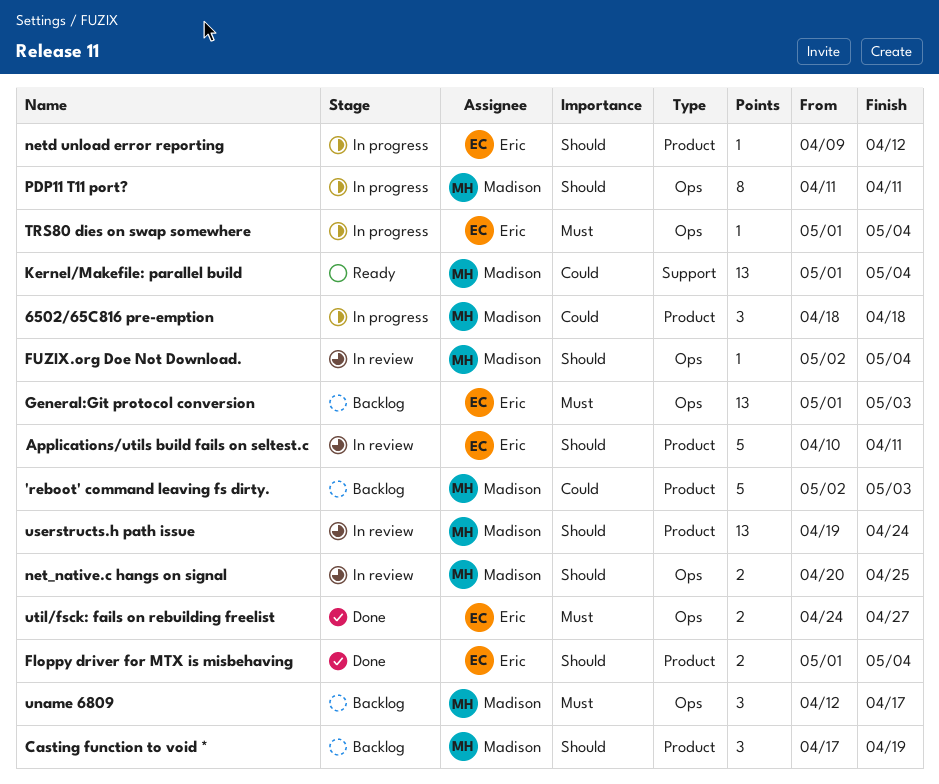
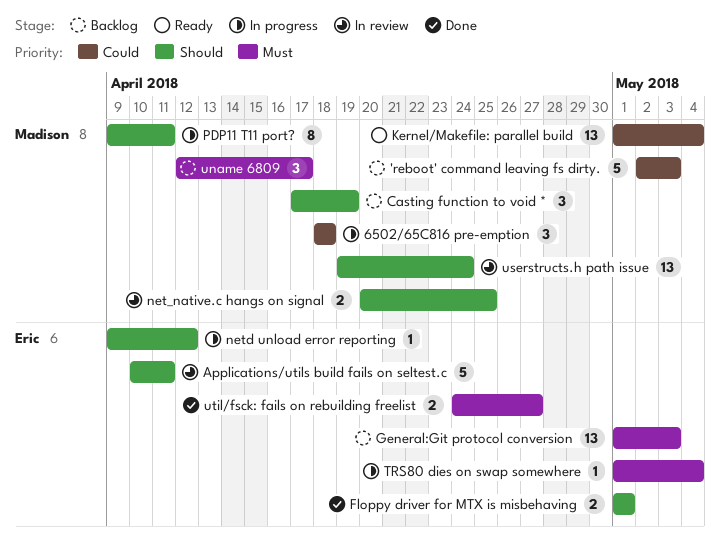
Floppy driver for MTX is misbehaving, due: May 4 -> May 1
FUZIX.org Doe Not Download.: present -> none
PDP11 T11 port?, start: Apr 11 -> Apr 9

